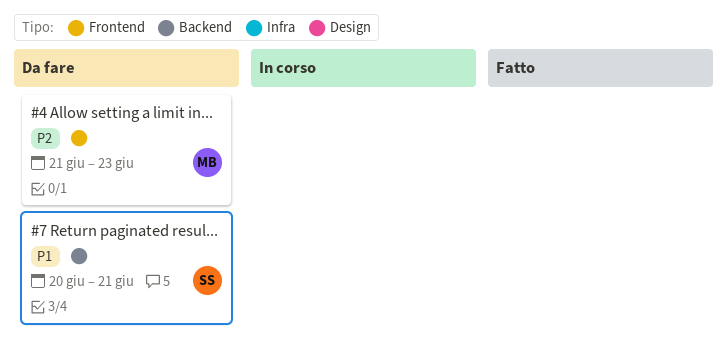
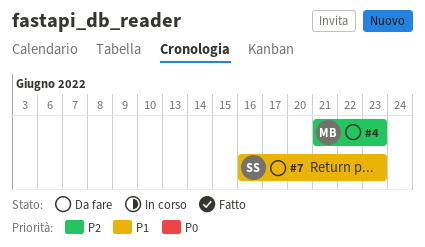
#7, start: Jun 20 -> Jun 16
#7, due: Jun 21 -> Jun 23

